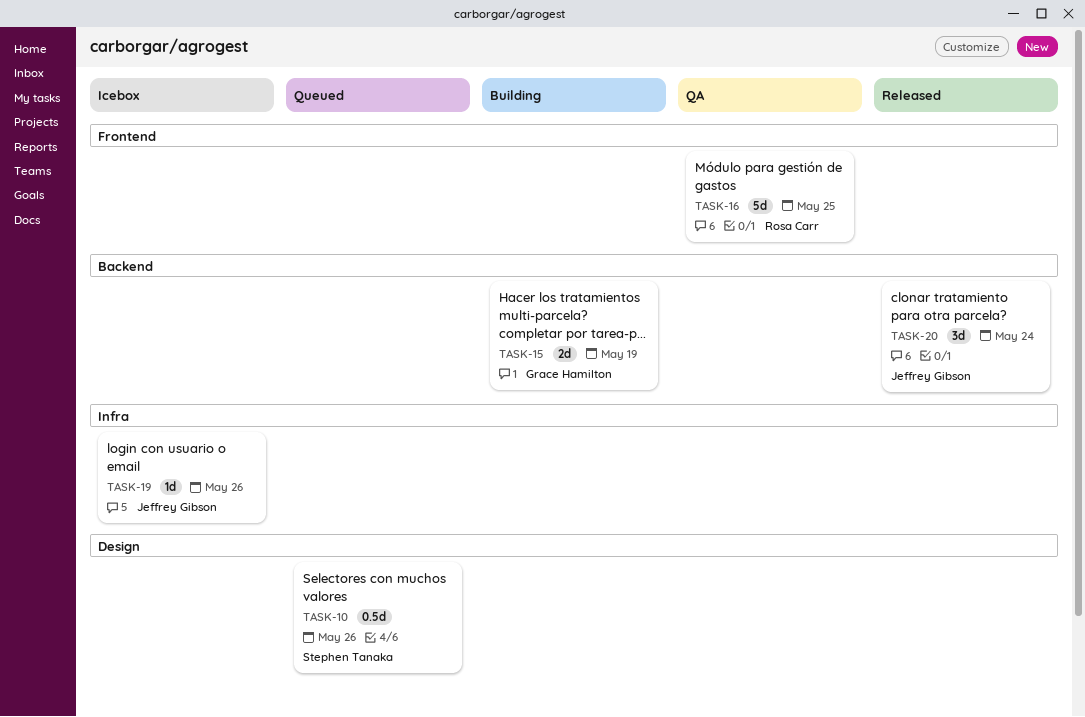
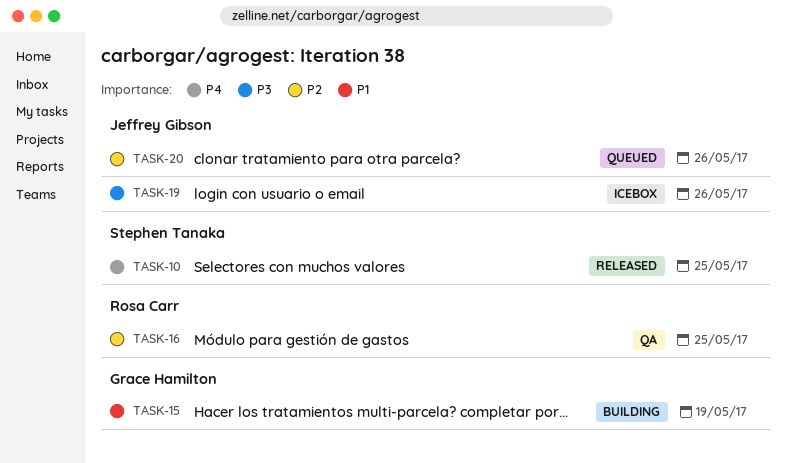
TASK-10, status: Queued -> Released
TASK-10, due: May 26 -> May 25
TASK-20, status: Released -> Queued
TASK-20, due: May 24 -> May 26

